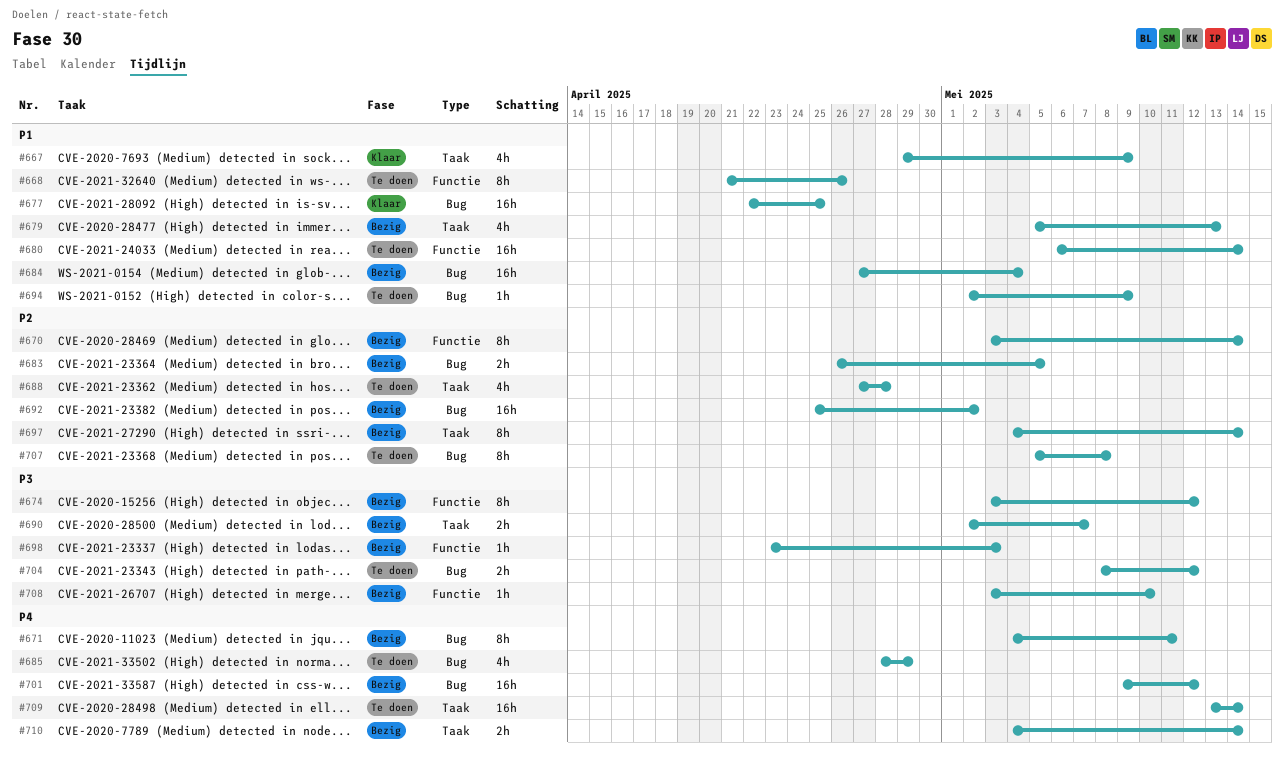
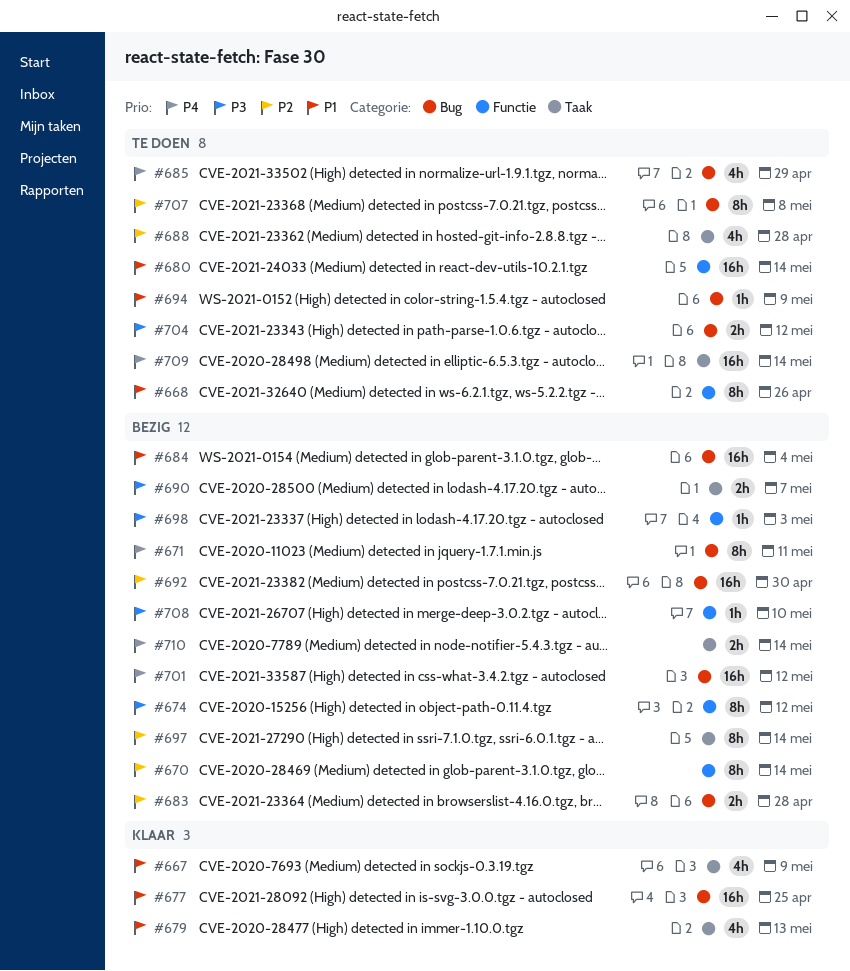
#679, status: Bezig -> Klaar
#683, due: May 5 -> Apr 28
#692, due: May 2 -> Apr 30

